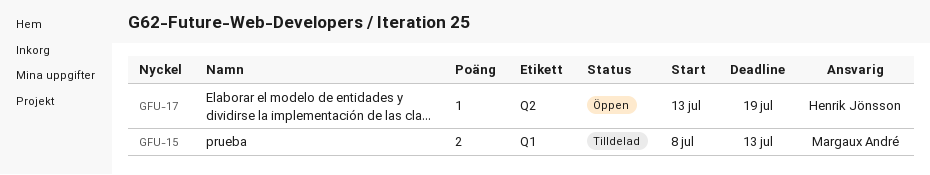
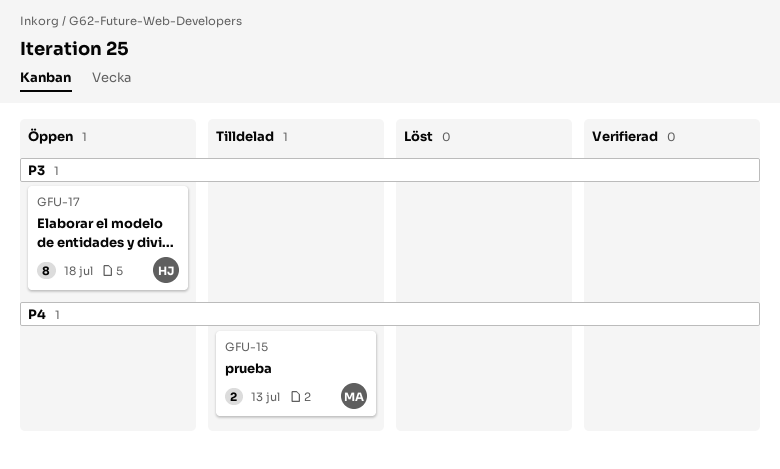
GFU-17, estimate: 1 -> 8
GFU-17, due: Jul 19 -> Jul 18

